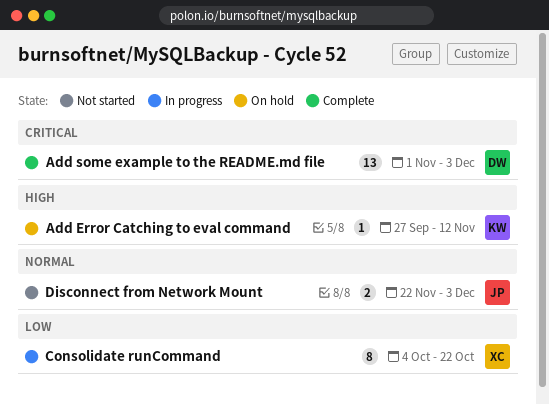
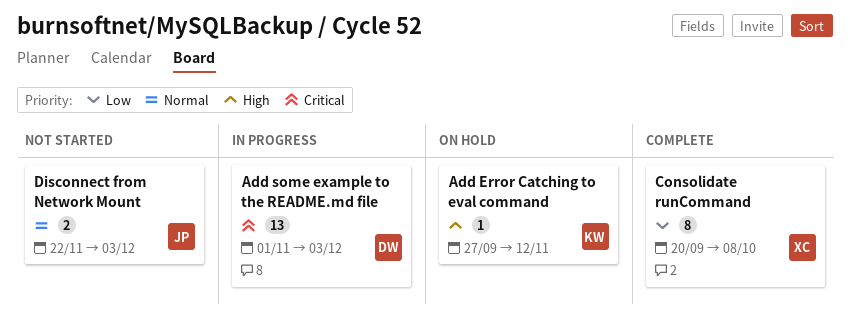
Add some example to the README.md file, status: Complete -> In progress
Consolidate runCommand, status: In progress -> Complete
Consolidate runCommand, start: Oct 4 -> Sep 20
Consolidate runCommand, due: Oct 22 -> Oct 8

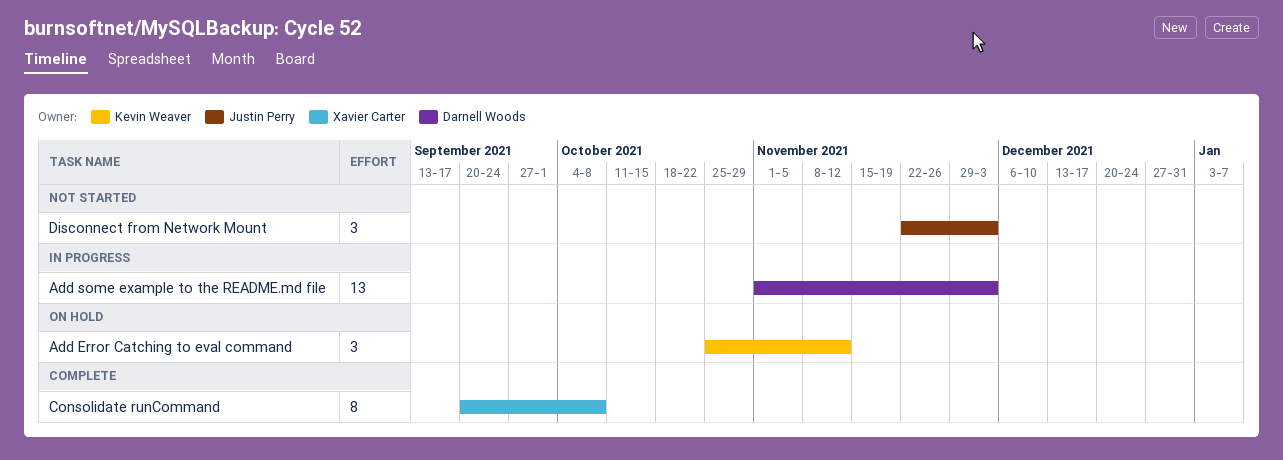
Add Error Catching to eval command, estimate: 1 -> 3
Add Error Catching to eval command, start: Sep 27 -> Oct 25
Disconnect from Network Mount, estimate: 2 -> 3

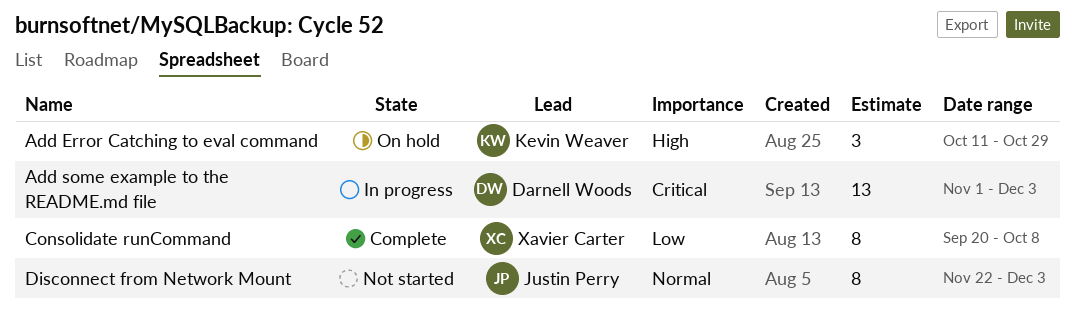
Add Error Catching to eval command, start: Oct 25 -> Oct 11
Add Error Catching to eval command, due: Nov 12 -> Oct 29
Disconnect from Network Mount, estimate: 3 -> 8

